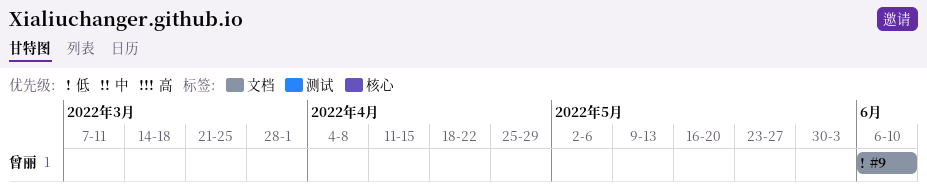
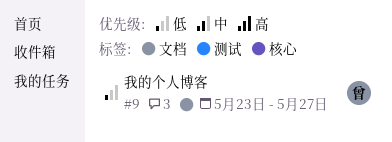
#9, start: Jun 6 -> May 23
#9, due: Jun 10 -> May 27

